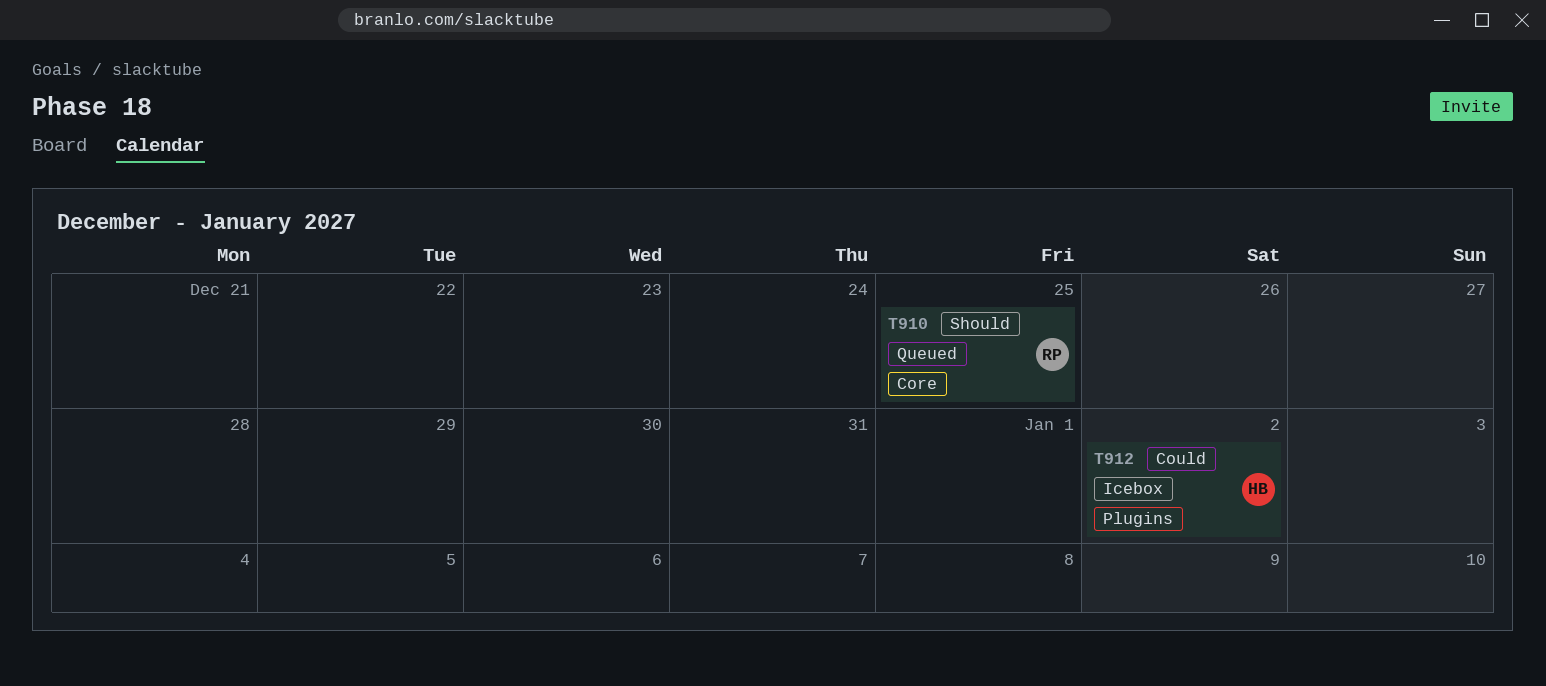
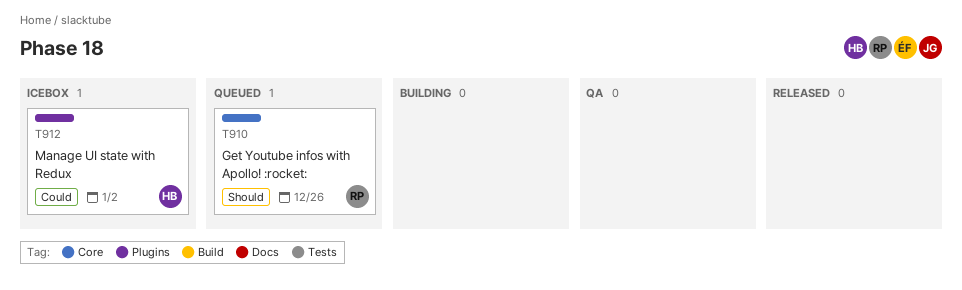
T910, due: Dec 25 -> Dec 26

